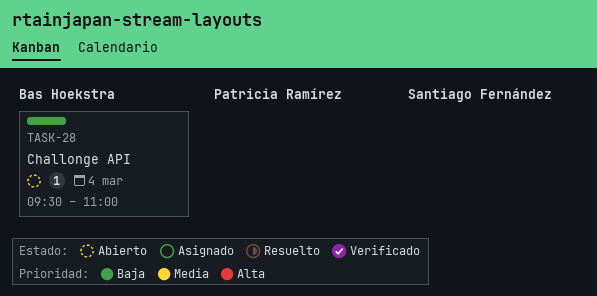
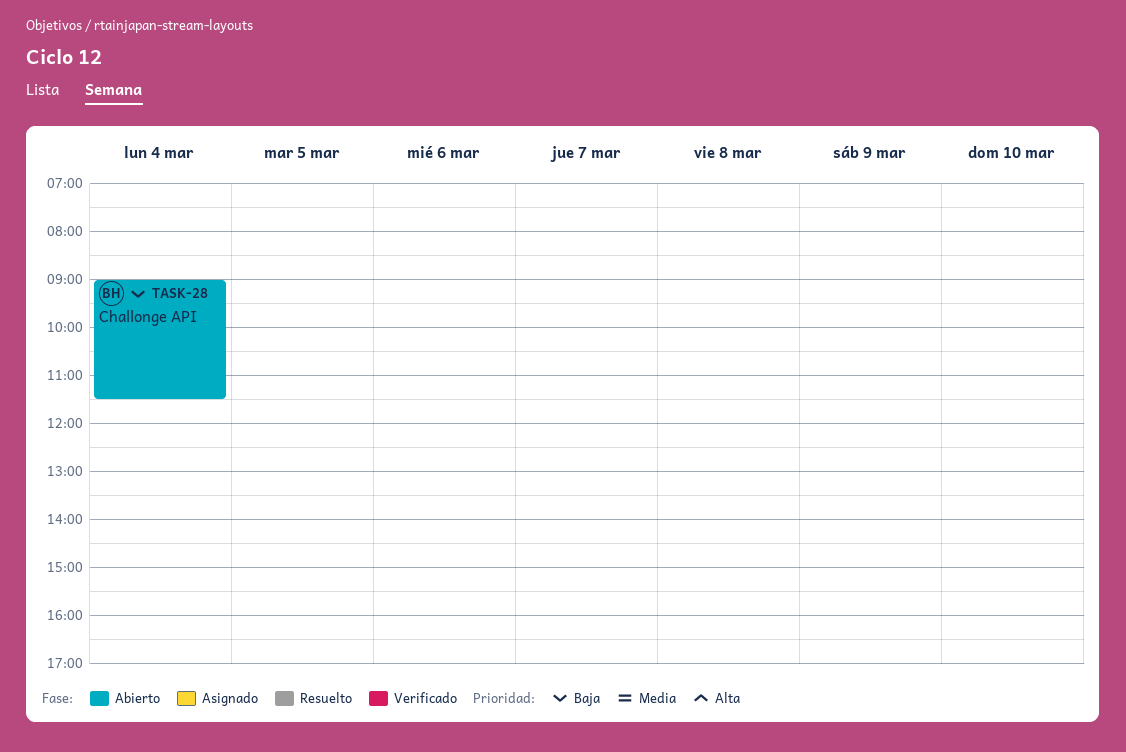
TASK-28, begins: 09:30 -> 09:00
TASK-28, ends: 11:00 -> 11:30

